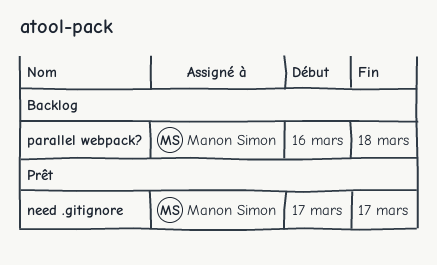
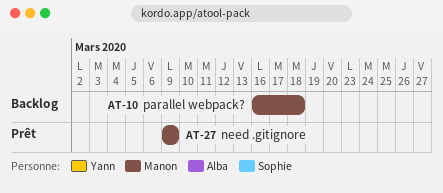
need .gitignore, start: Mar 17 -> Mar 9
need .gitignore, due: Mar 17 -> Mar 9

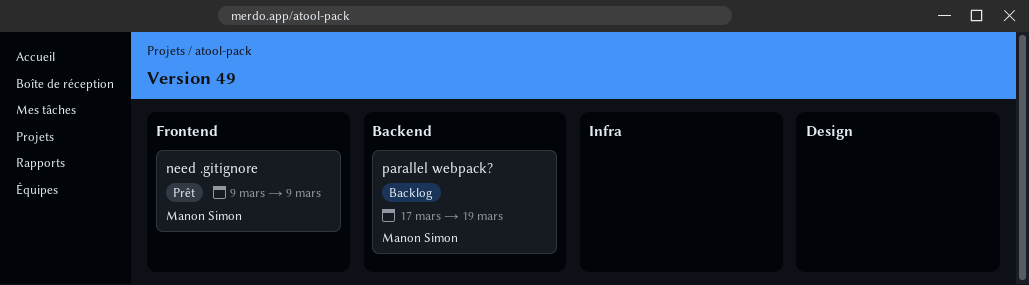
parallel webpack?, start: Mar 16 -> Mar 17
parallel webpack?, due: Mar 18 -> Mar 19

